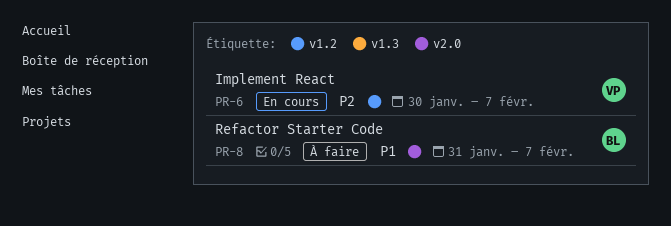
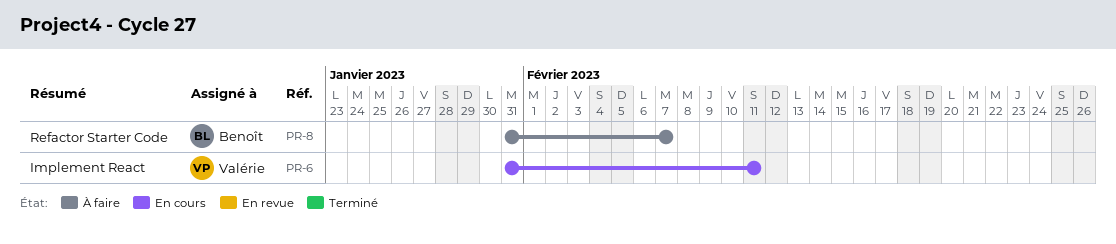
PR-6, start: Jan 30 -> Jan 31
PR-6, due: Feb 7 -> Feb 11

